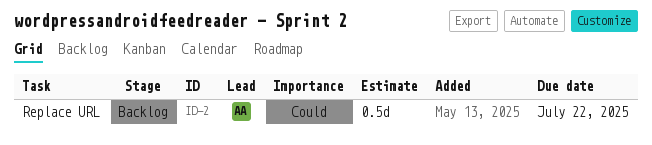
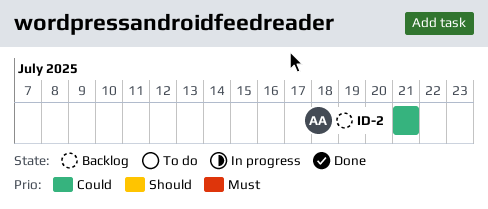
ID-2, due: Jul 22 -> Jul 21

